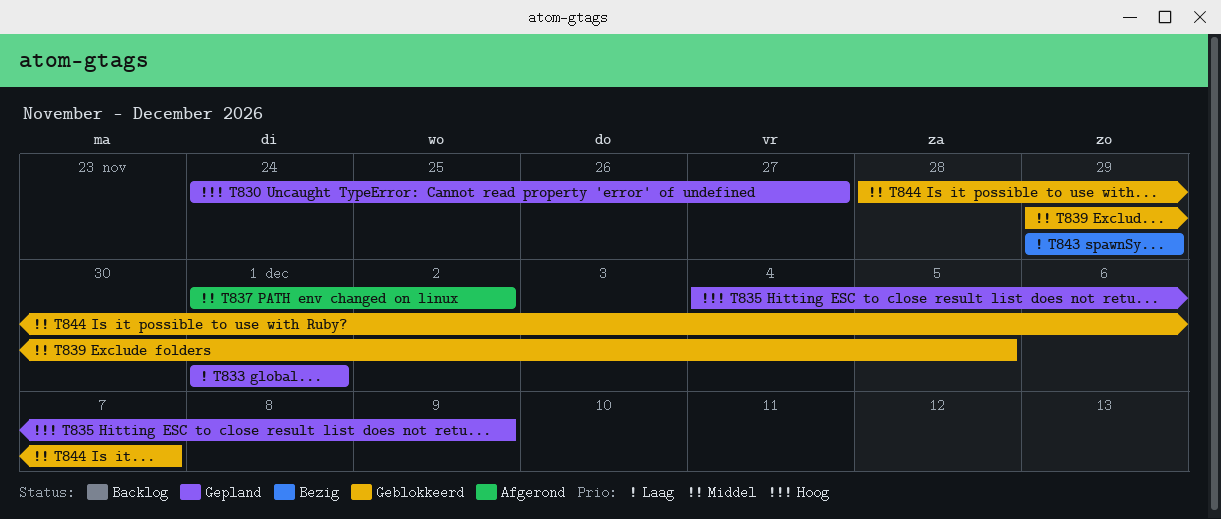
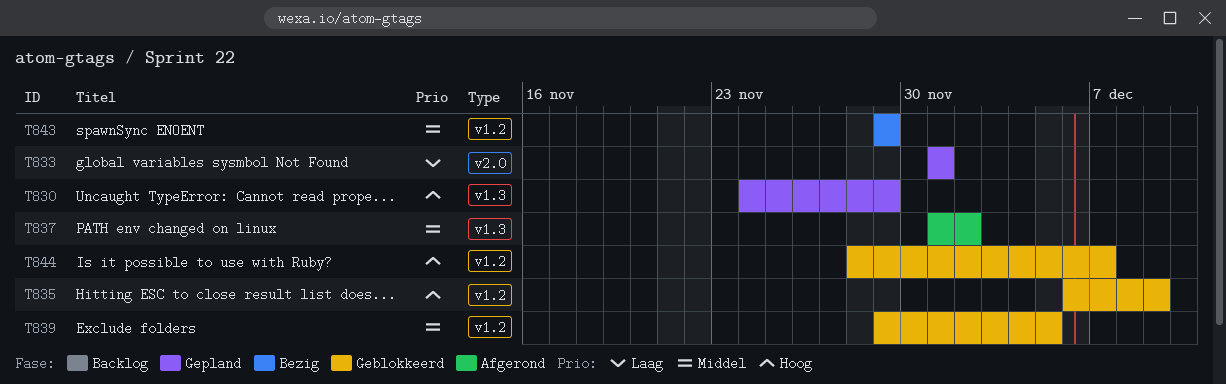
T830, due: Nov 27 -> Nov 29
T835, status: Gepland -> Geblokkeerd
T835, start: Dec 4 -> Dec 6
T843, priority: Laag -> Middel
T844, priority: Middel -> Hoog

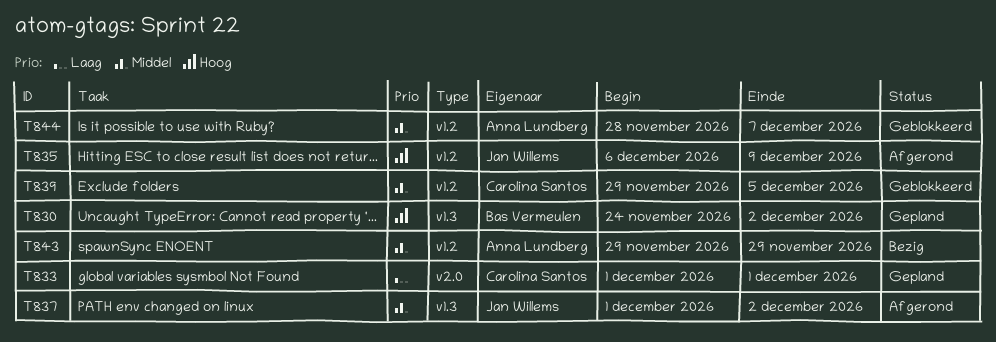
T830, due: Nov 29 -> Dec 2
T835, status: Geblokkeerd -> Afgerond
T844, priority: Hoog -> Middel

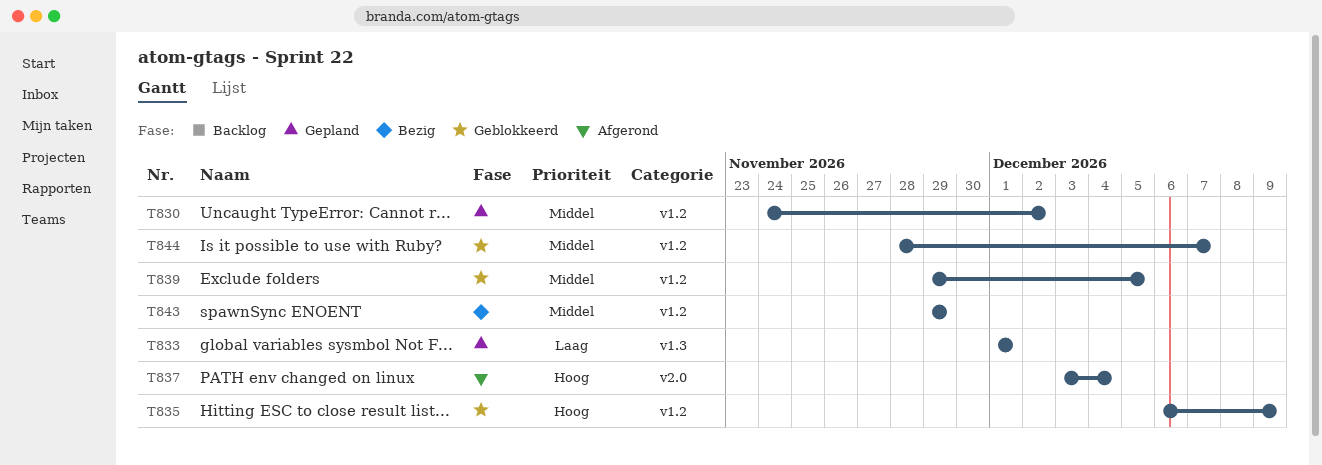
T830, priority: Hoog -> Middel
T830, label: v1.3 -> v1.2
T833, label: v2.0 -> v1.3
T835, status: Afgerond -> Geblokkeerd
T837, priority: Middel -> Hoog
T837, label: v1.3 -> v2.0
T837, start: Dec 1 -> Dec 3
T837, due: Dec 2 -> Dec 4

